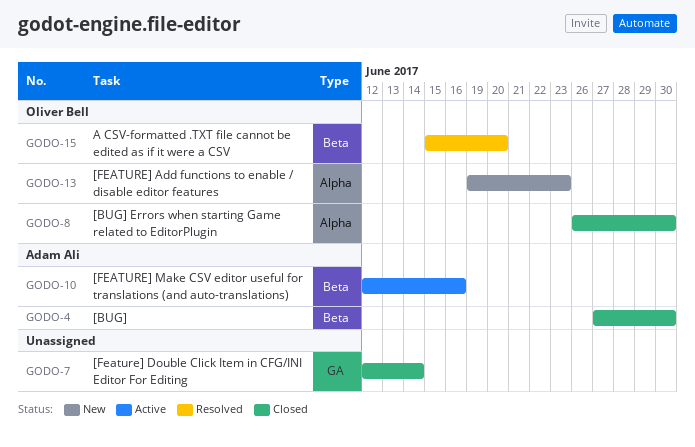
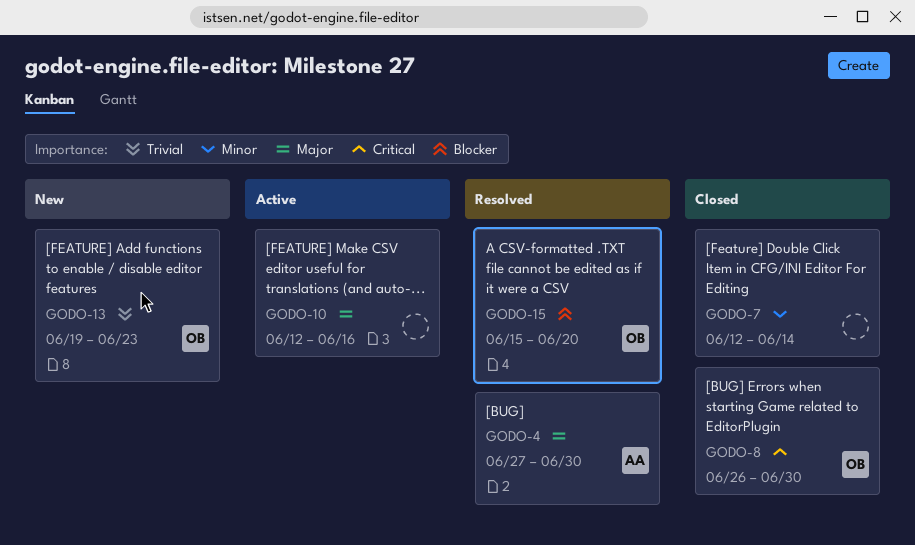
GODO-4, status: Closed -> Resolved
GODO-10, owner: Adam Ali -> none

